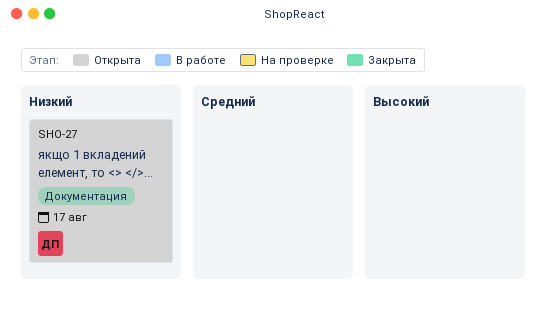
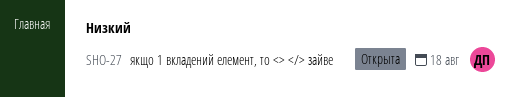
SHO-27, due: Aug 17 -> Aug 18

